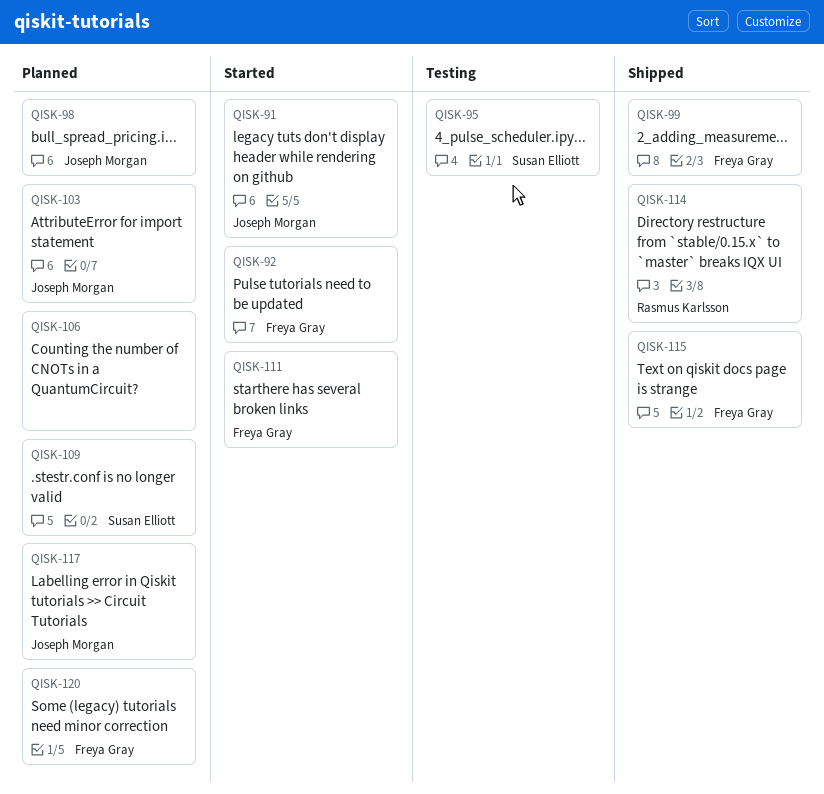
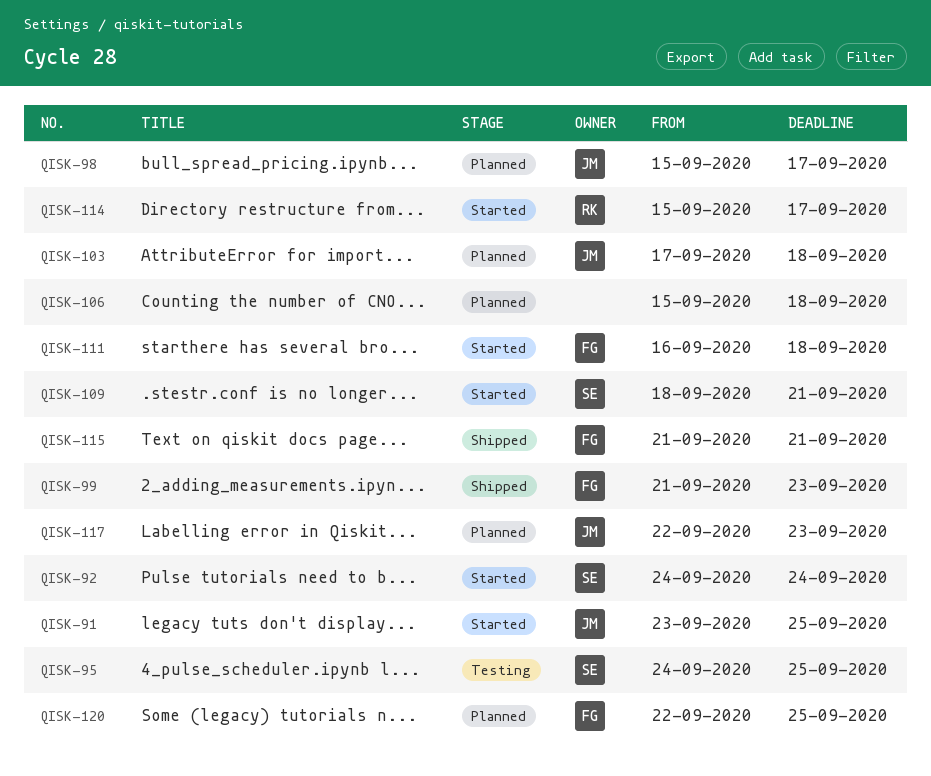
QISK-92, owner: Freya Gray -> Susan Elliott
QISK-109, status: Planned -> Started
QISK-114, status: Shipped -> Started

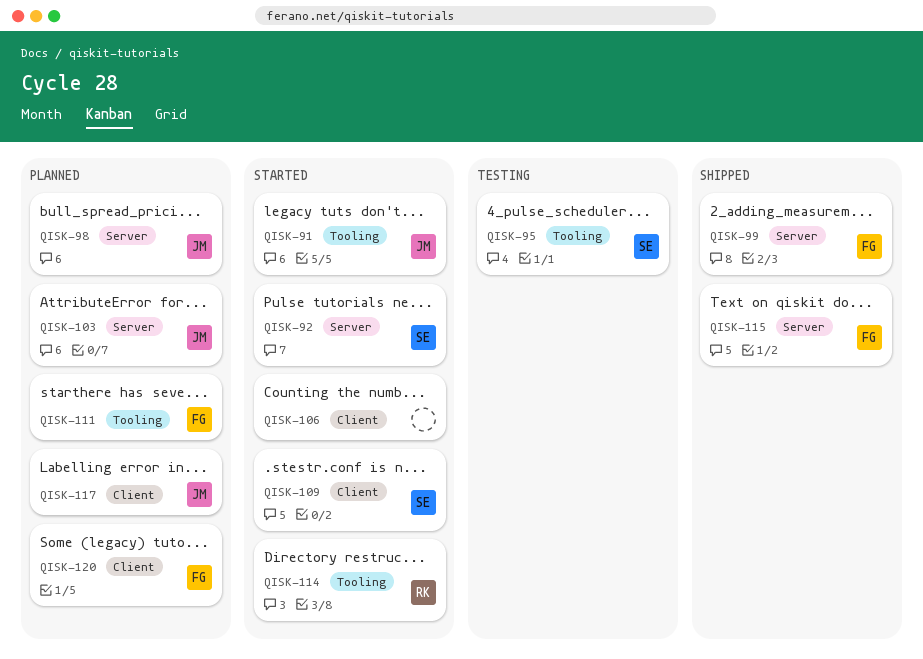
QISK-106, status: Planned -> Started
QISK-111, status: Started -> Planned

